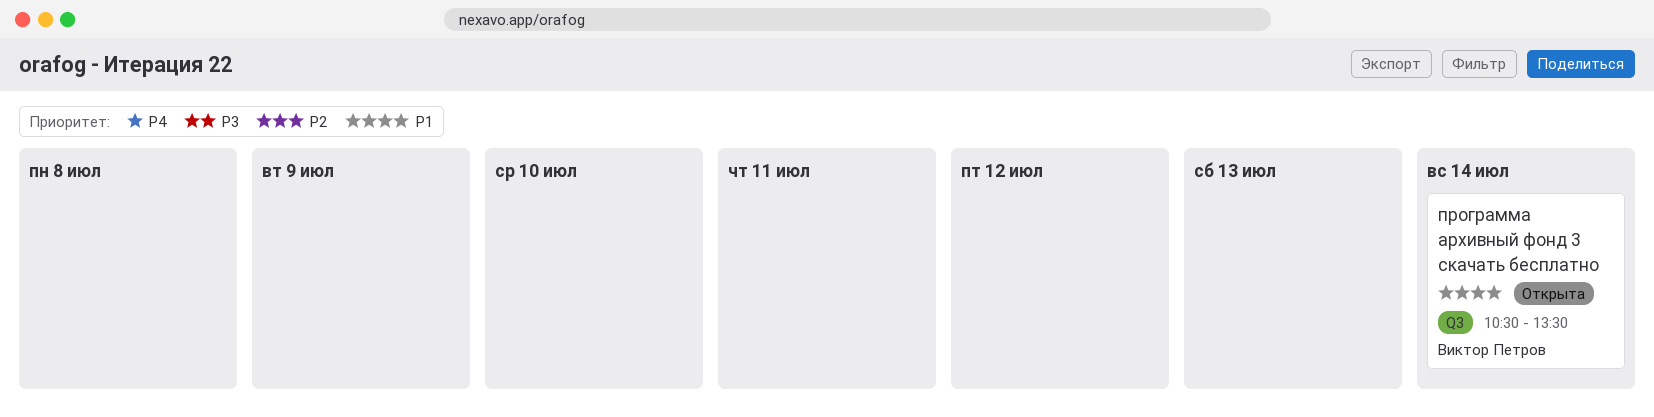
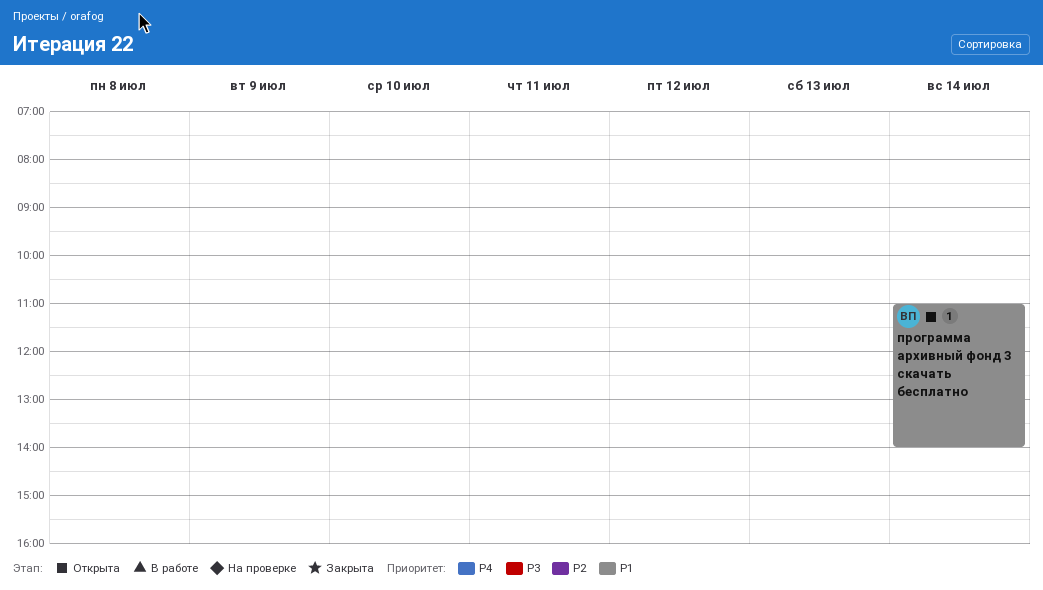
программа архивный фонд 3 скачать бесплатно, begins: 10:30 -> 11:00
программа архивный фонд 3 скачать бесплатно, ends: 13:30 -> 14:00

